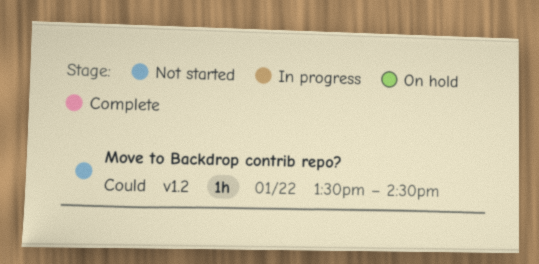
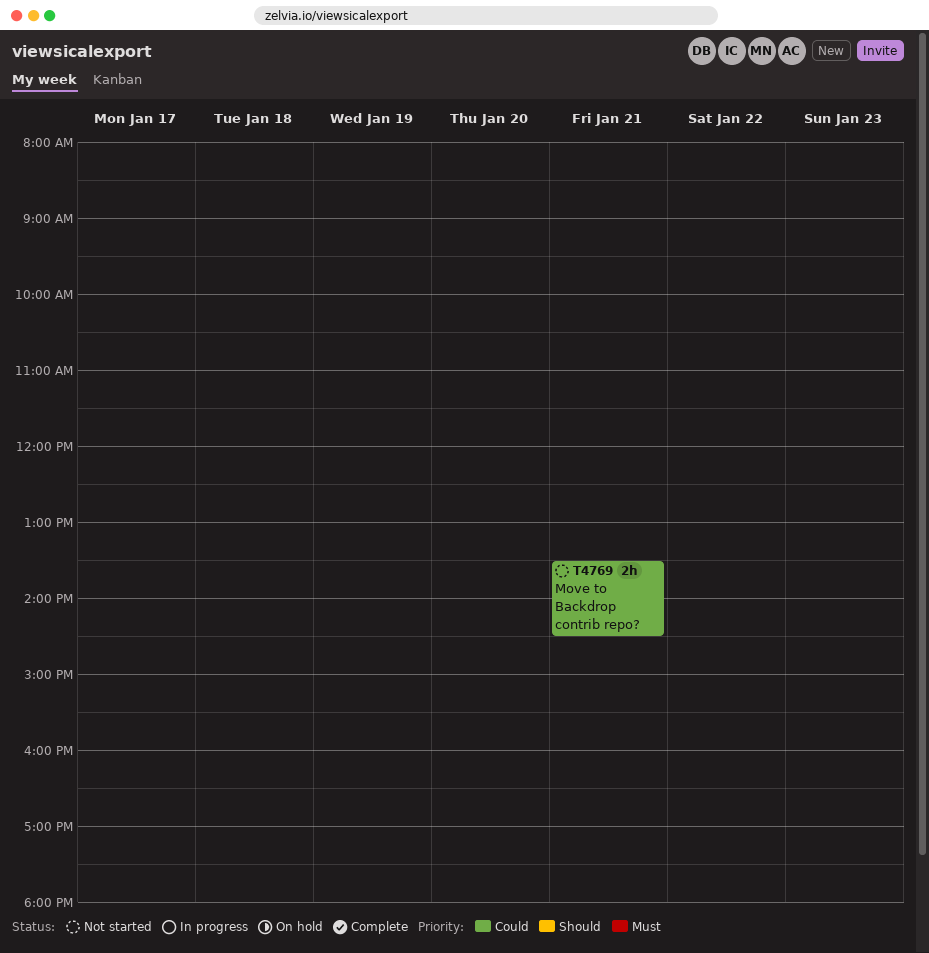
Move to Backdrop contrib repo?, estimate: 1h -> 2h
Move to Backdrop contrib repo?, day: Jan 22 -> Jan 21

